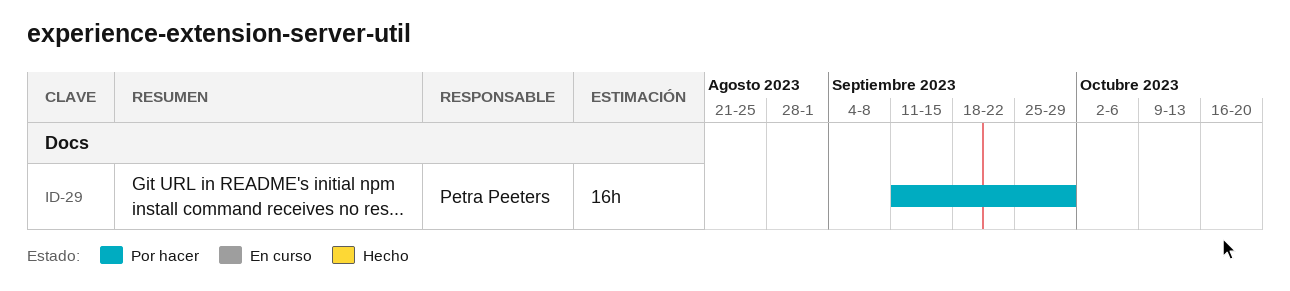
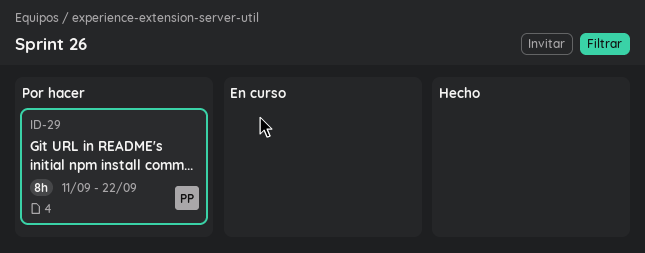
ID-29, estimate: 16h -> 8h
ID-29, due: Sep 29 -> Sep 22

